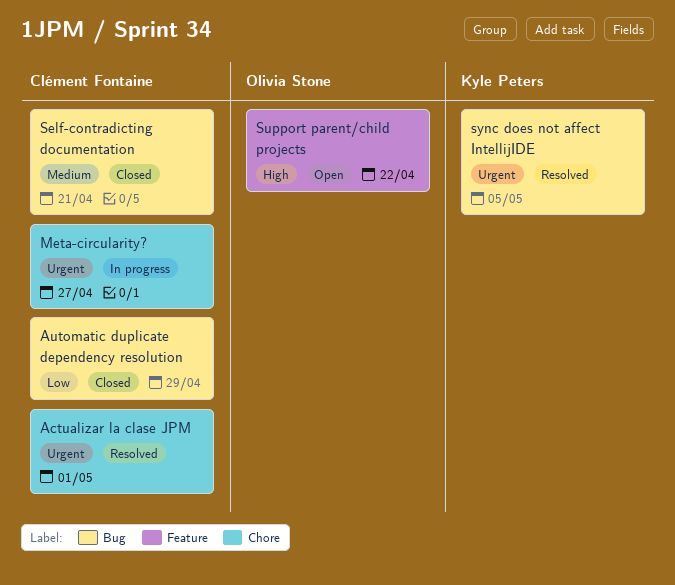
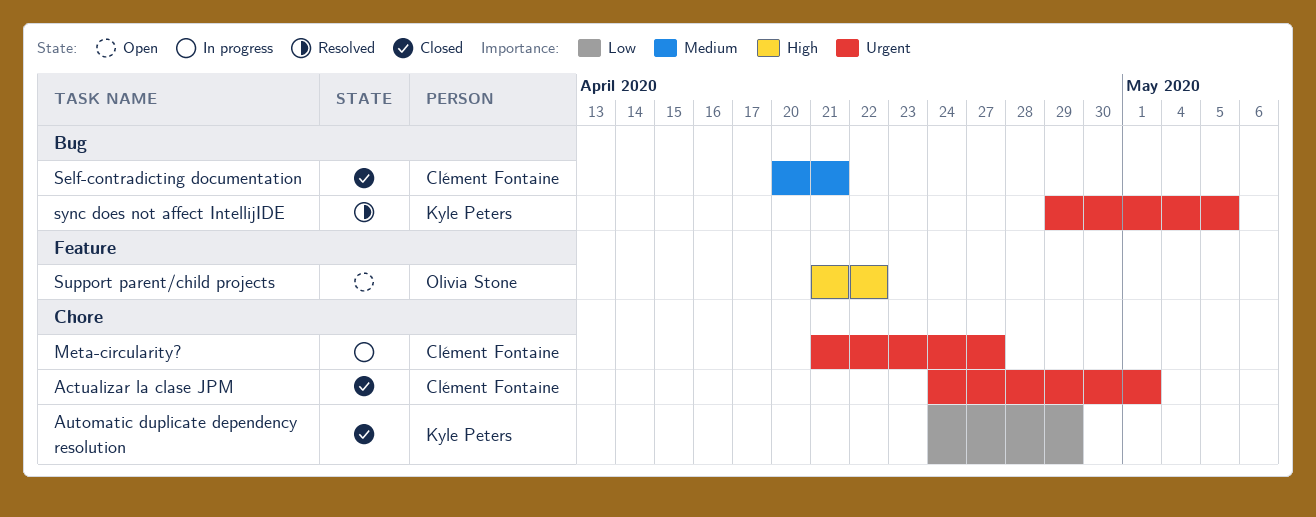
Actualizar la clase JPM, status: Resolved -> Closed
Automatic duplicate dependency resolution, owner: Clément Fontaine -> Kyle Peters
Automatic duplicate dependency resolution, label: Bug -> Chore

